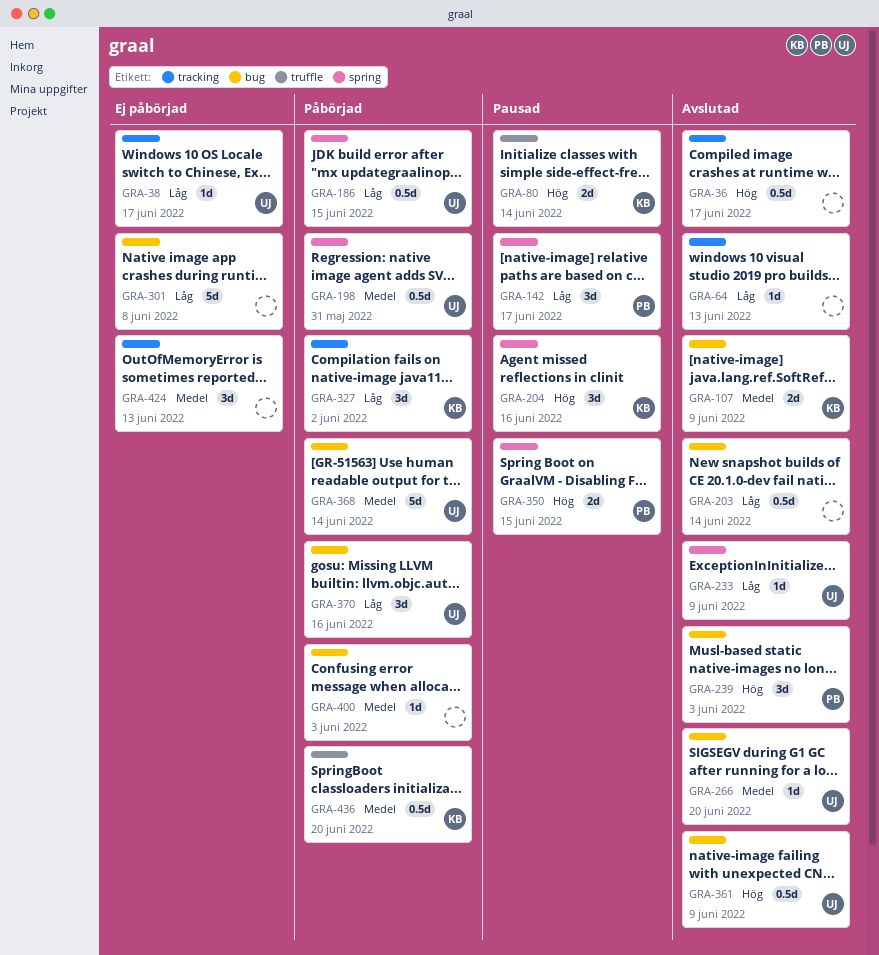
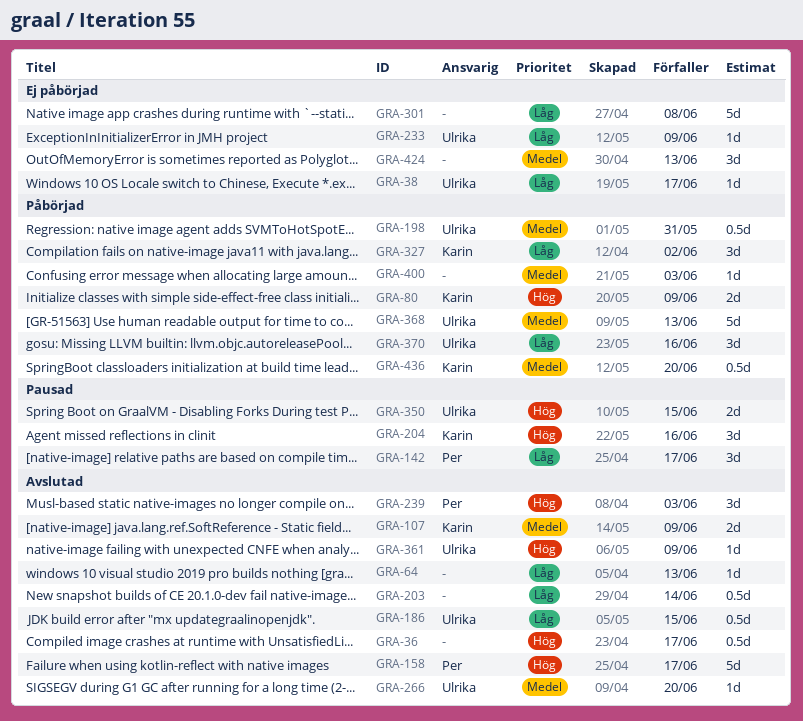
GRA-80, status: Pausad -> Påbörjad
GRA-80, due: Jun 14 -> Jun 9
GRA-158: none -> present
GRA-186, status: Påbörjad -> Avslutad
GRA-233, status: Avslutad -> Ej påbörjad
GRA-350, owner: Per -> Ulrika
GRA-361, estimate: 0.5d -> 1d
GRA-368, due: Jun 14 -> Jun 13

